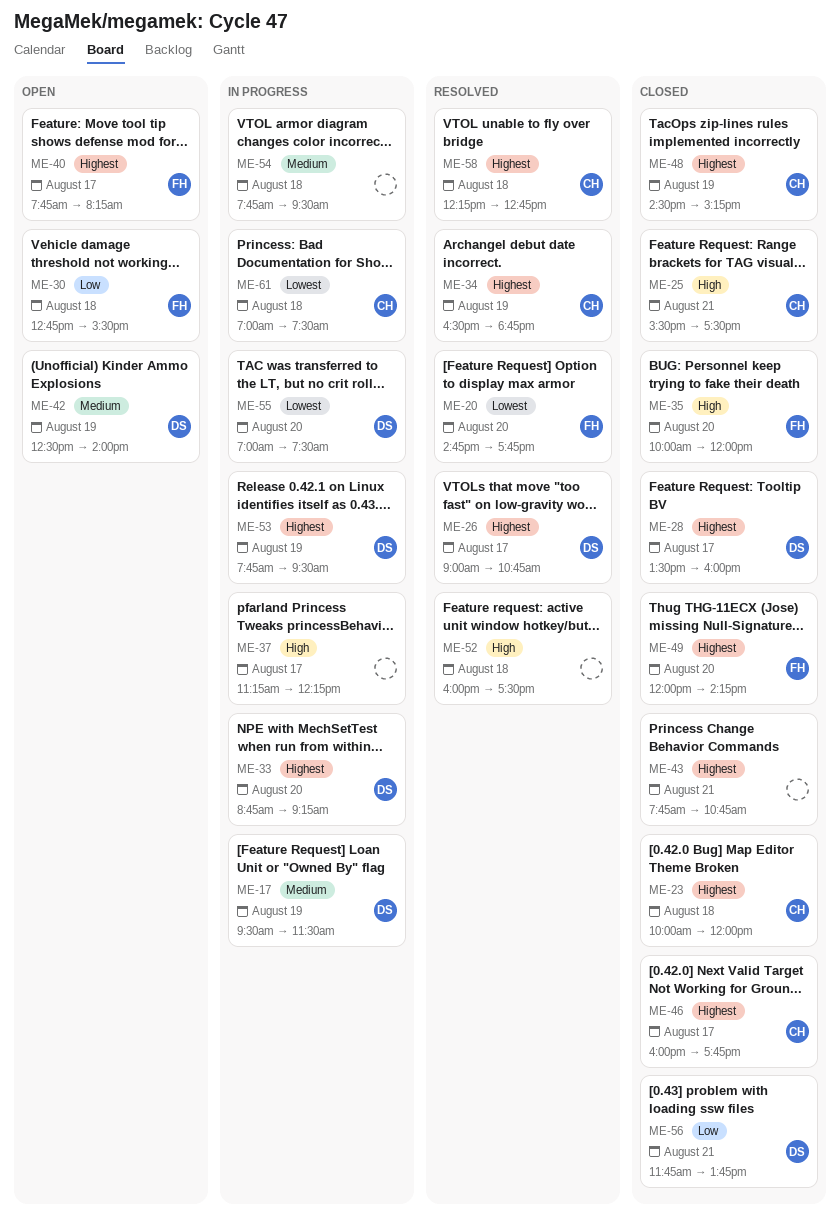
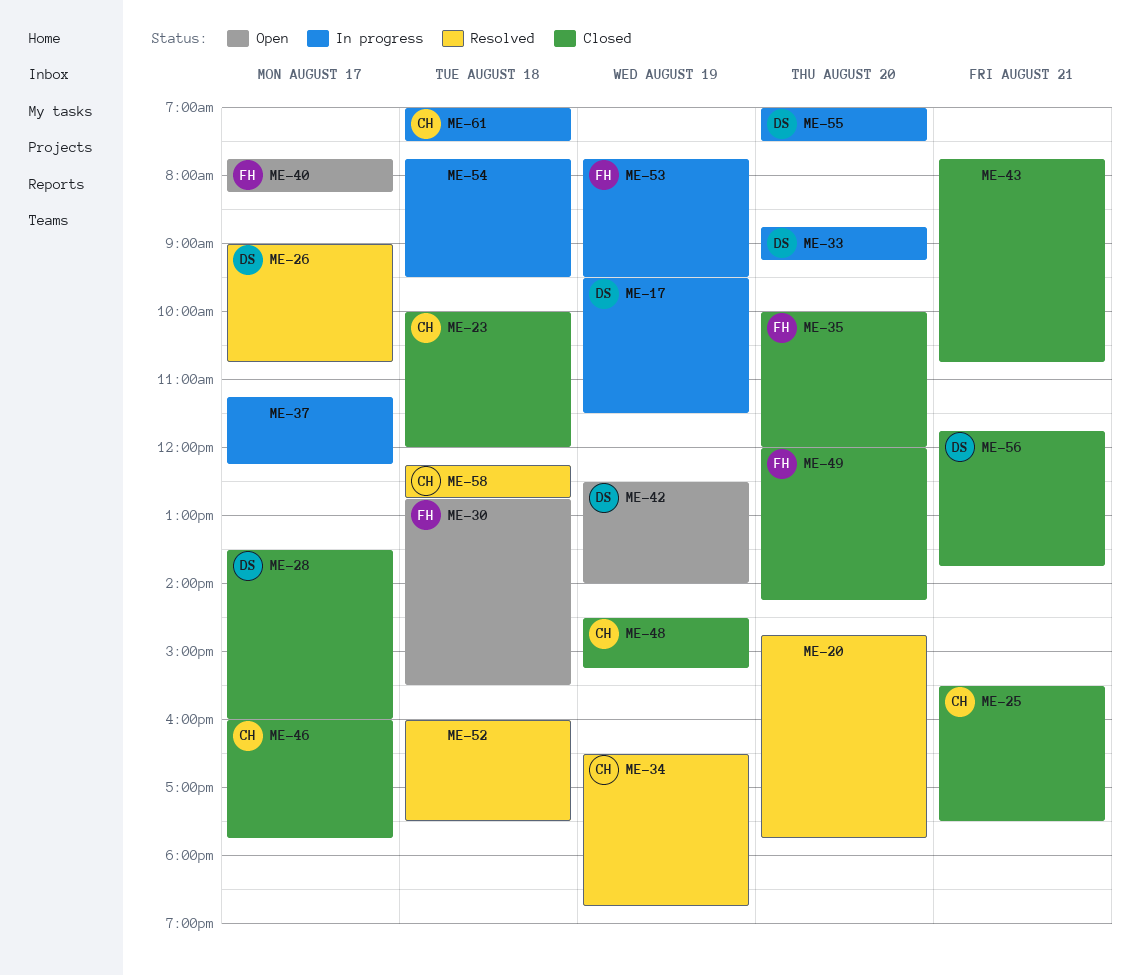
ME-20, owner: FH -> none
ME-53, owner: DS -> FH

